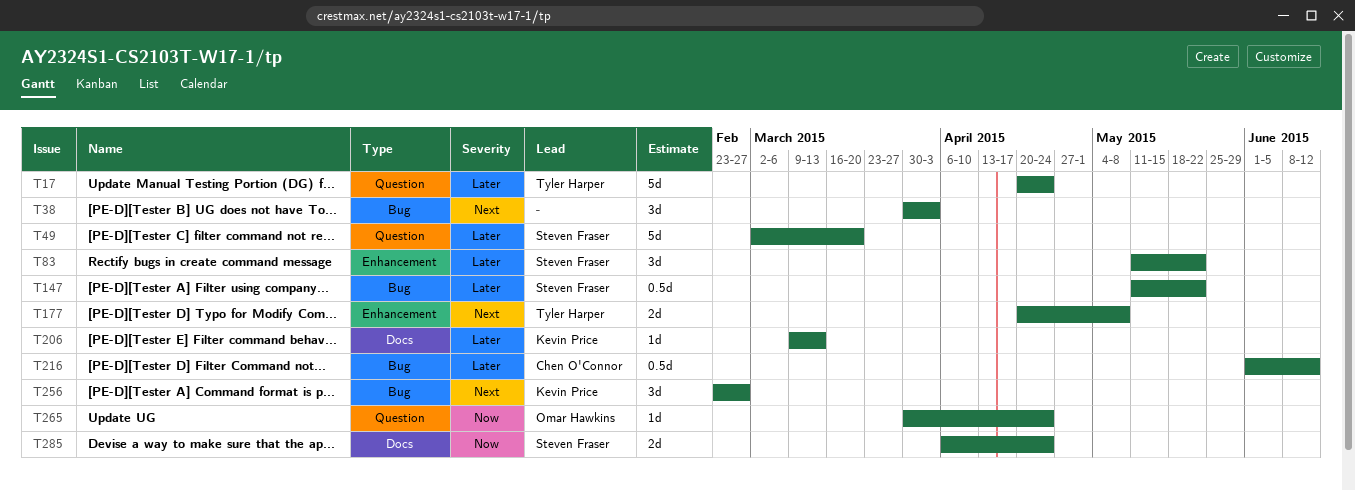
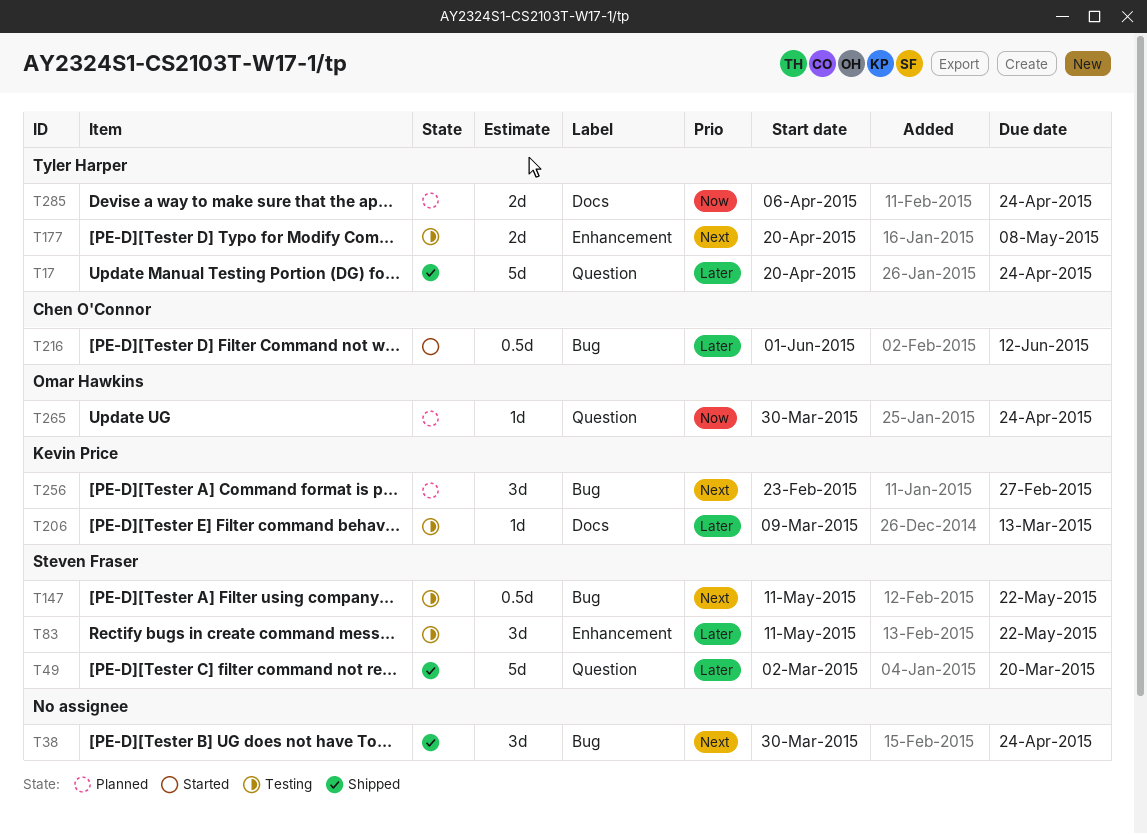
T38, due: Apr 3 -> Apr 24
T147, priority: Later -> Next
T285, owner: Steven Fraser -> Tyler Harper

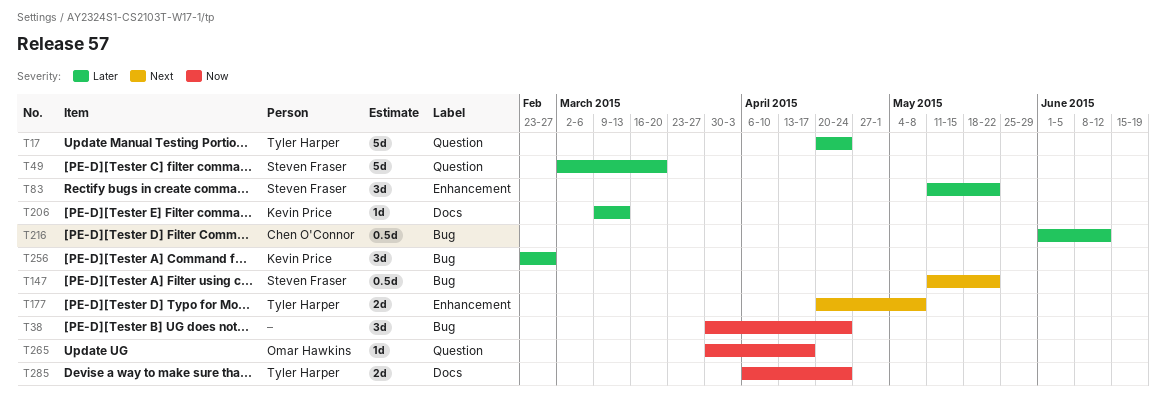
T38, priority: Next -> Now
T256, priority: Next -> Later
T265, due: Apr 24 -> Apr 17

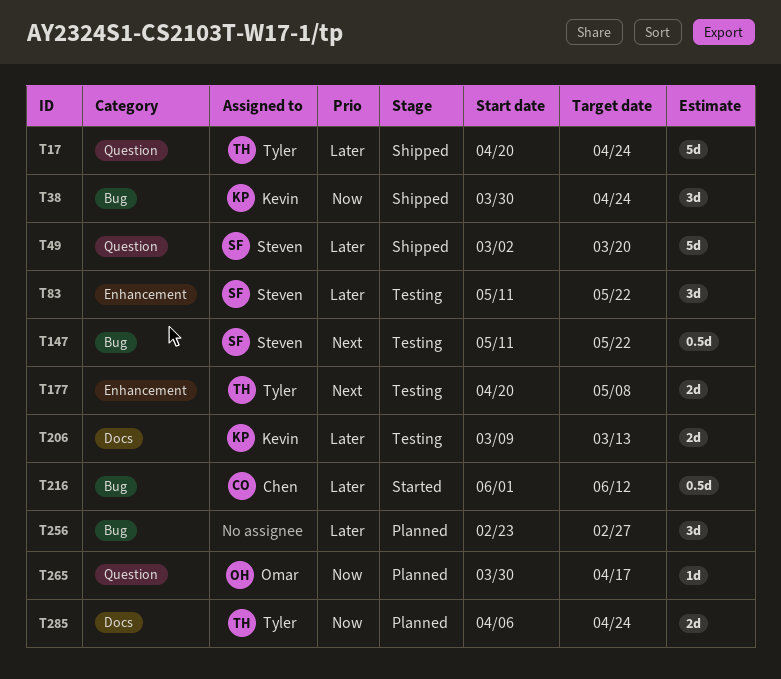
T38, owner: none -> Kevin Price
T206, estimate: 1d -> 2d
T256, owner: Kevin Price -> none

